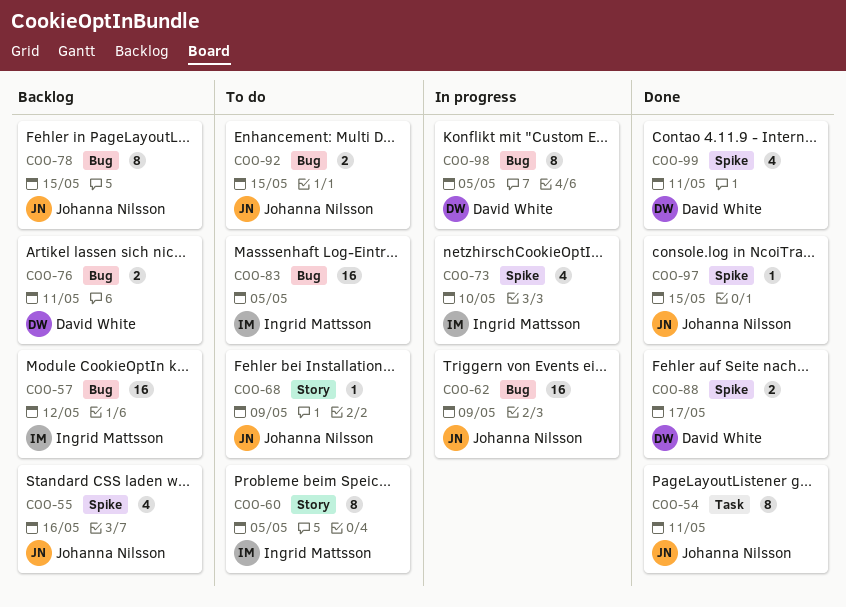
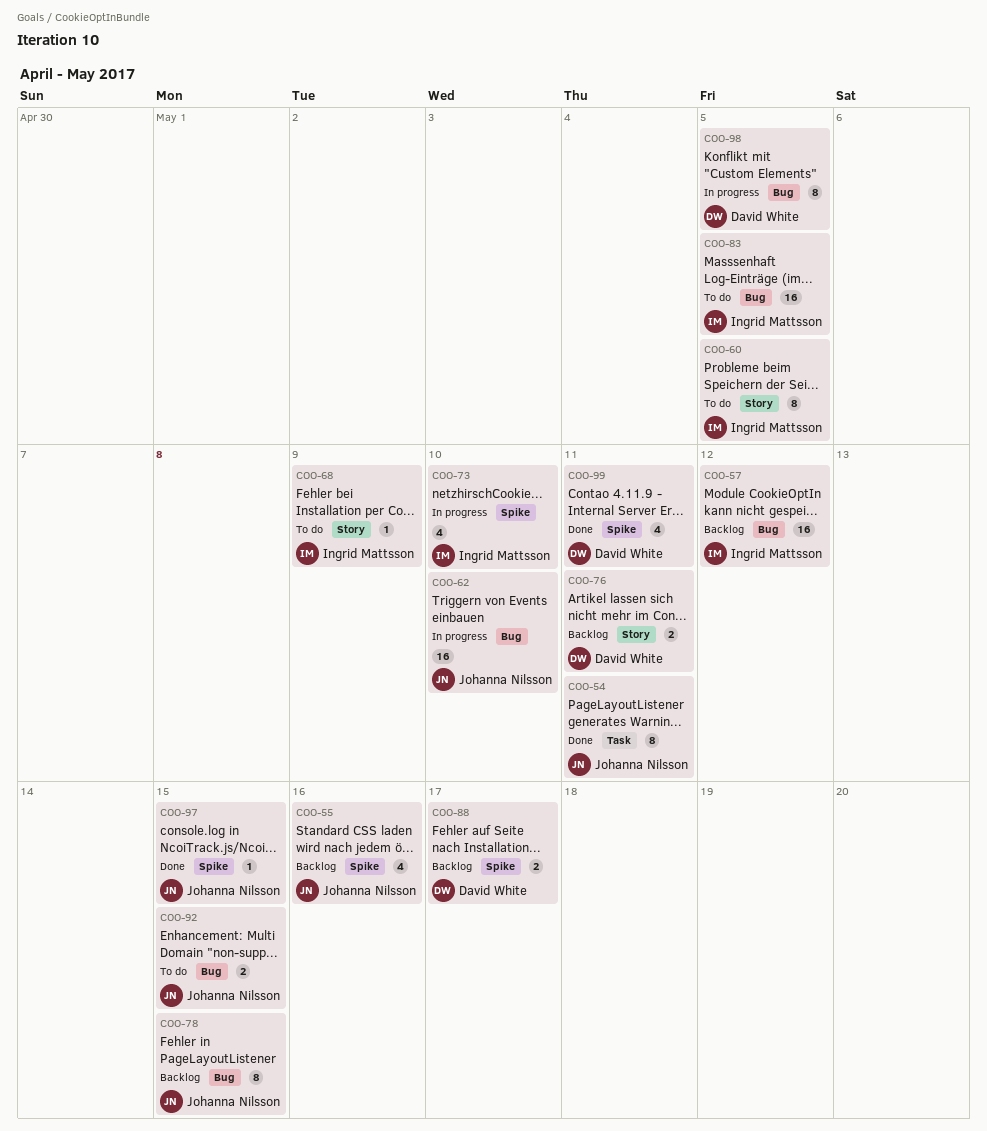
COO-62, due: May 9 -> May 10
COO-68, owner: Johanna Nilsson -> Ingrid Mattsson
COO-76, label: Bug -> Story
COO-88, status: Done -> Backlog

